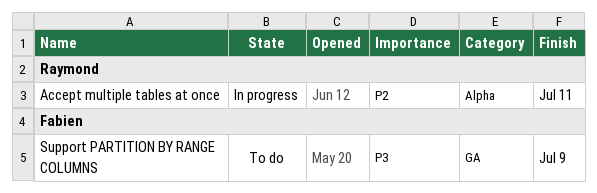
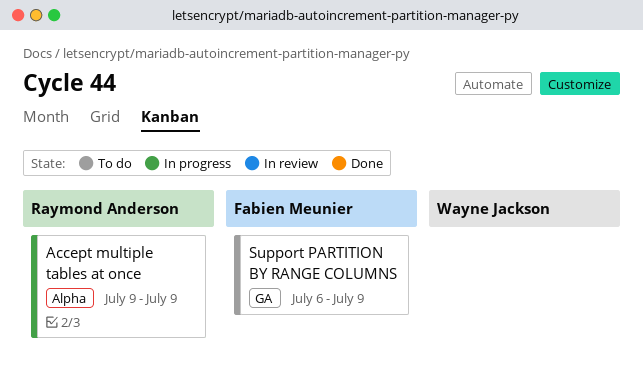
Accept multiple tables at once, due: Jul 11 -> Jul 9

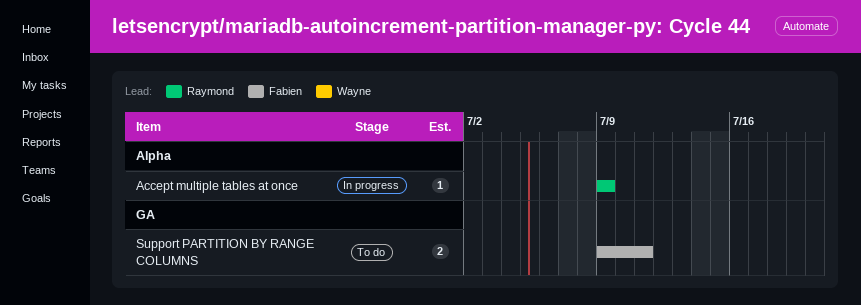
Support PARTITION BY RANGE COLUMNS, start: Jul 6 -> Jul 9
Support PARTITION BY RANGE COLUMNS, due: Jul 9 -> Jul 11

